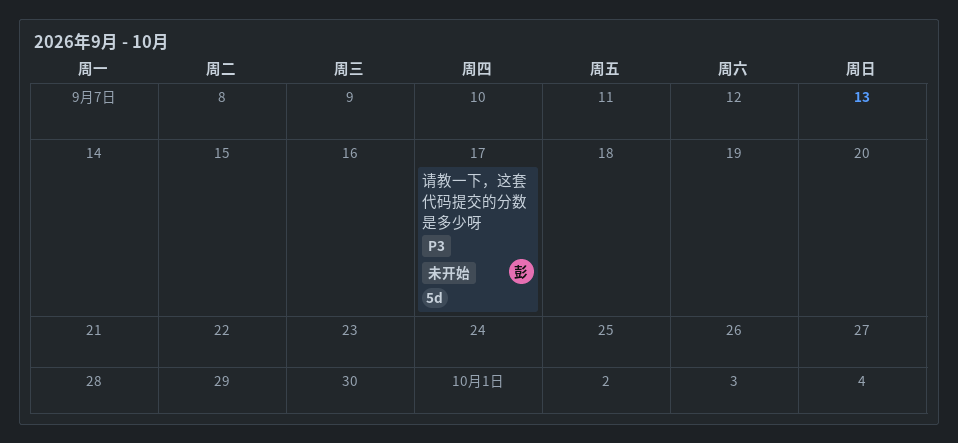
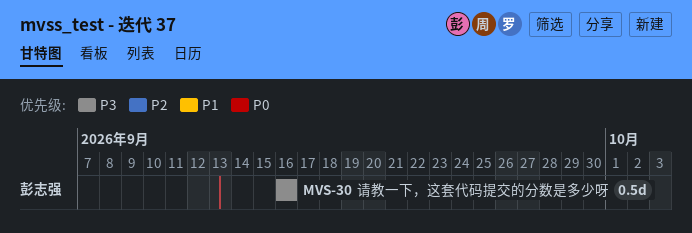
请教一下，这套代码提交的分数是多少呀, estimate: 5d -> 0.5d
请教一下，这套代码提交的分数是多少呀, due: Sep 17 -> Sep 16

